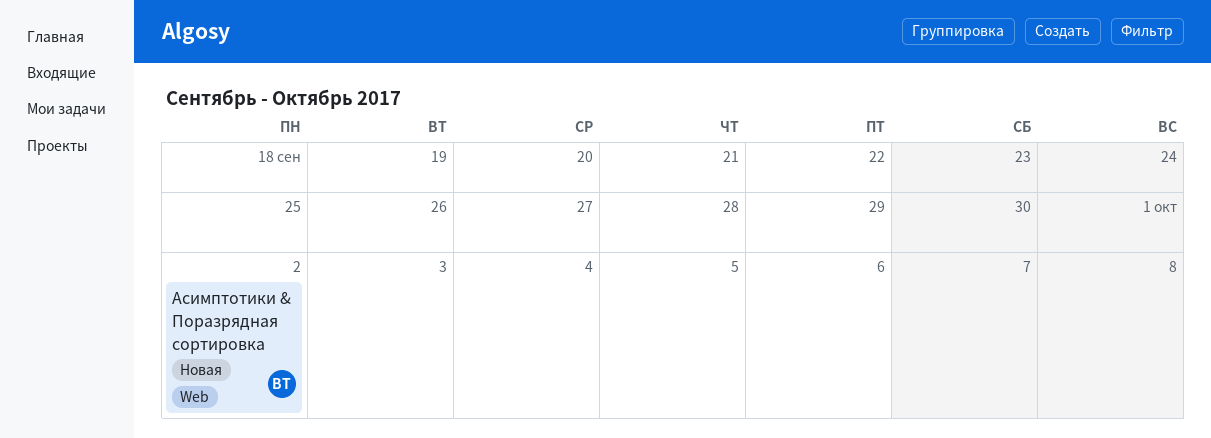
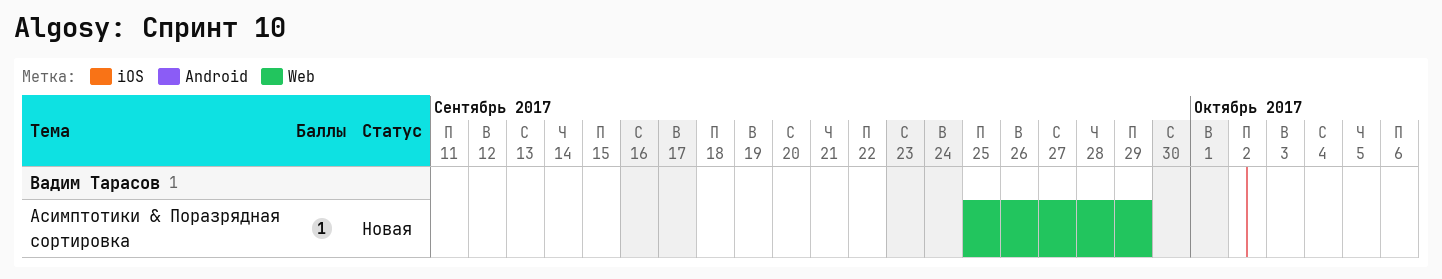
Асимптотики & Поразрядная сортировка, due: Oct 2 -> Sep 29

